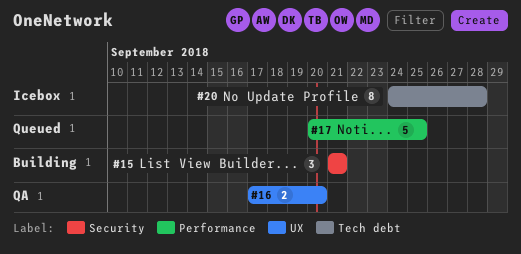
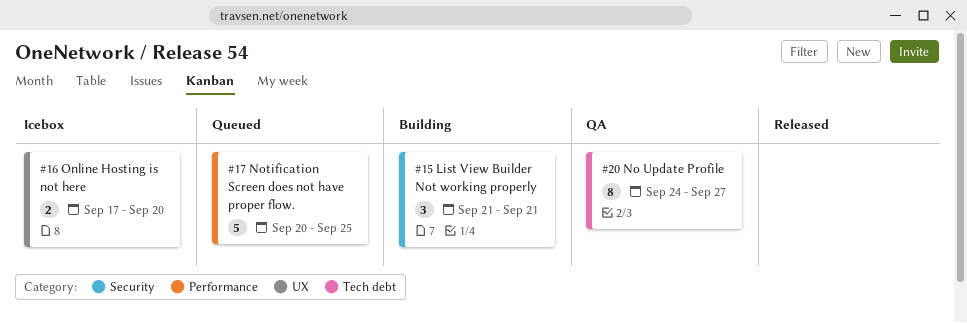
#16, status: QA -> Icebox
#20, status: Icebox -> QA
#20, due: Sep 28 -> Sep 27

